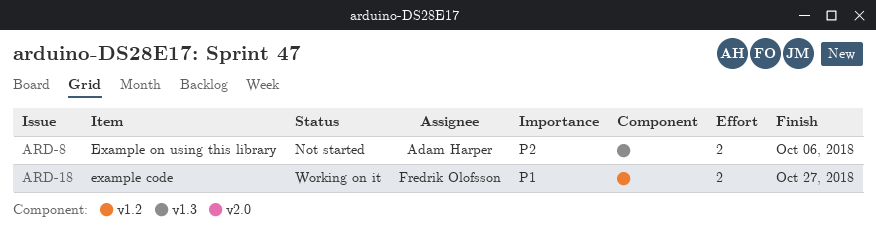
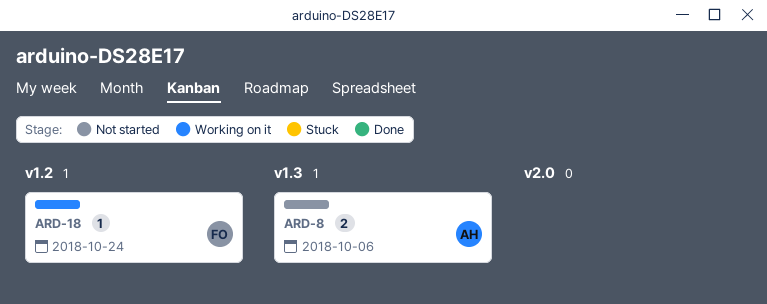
ARD-18, estimate: 2 -> 1
ARD-18, due: Oct 27 -> Oct 24

